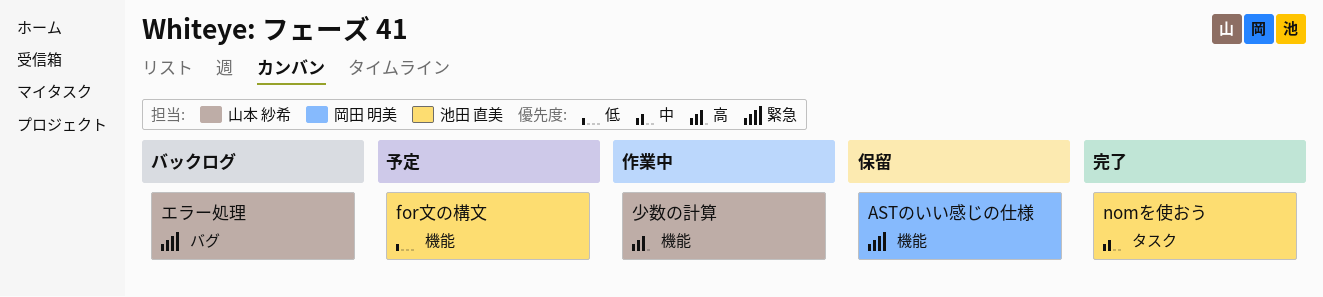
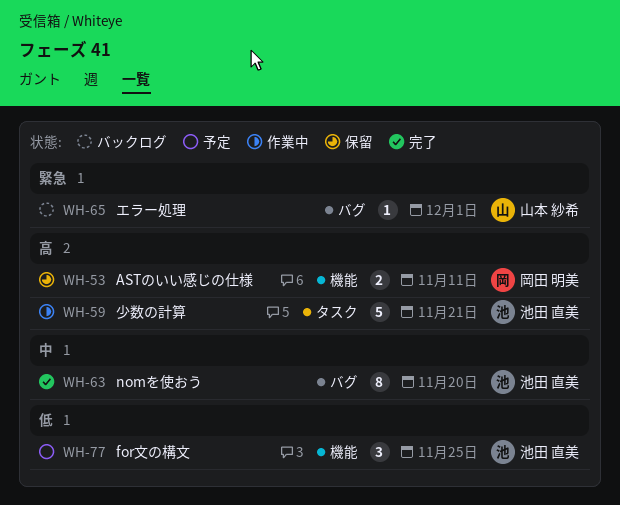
ASTのいい感じの仕様, priority: 緊急 -> 高
nomを使おう, label: タスク -> バグ
少数の計算, owner: 山本 紗希 -> 池田 直美
少数の計算, label: 機能 -> タスク

